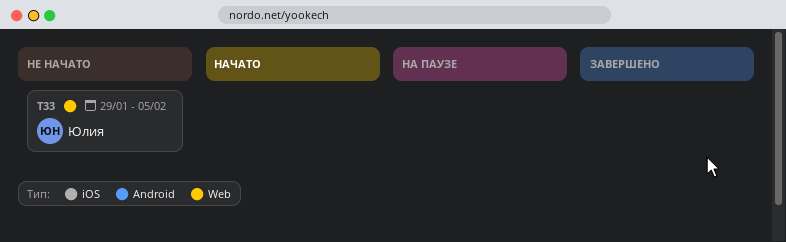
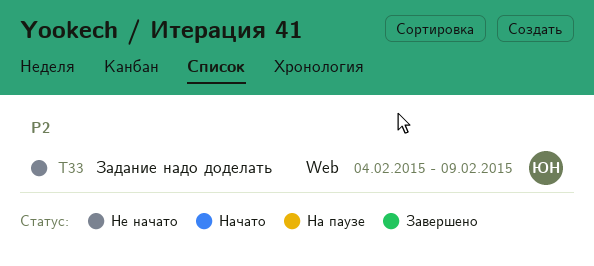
T33, start: Jan 29 -> Feb 4
T33, due: Feb 5 -> Feb 9

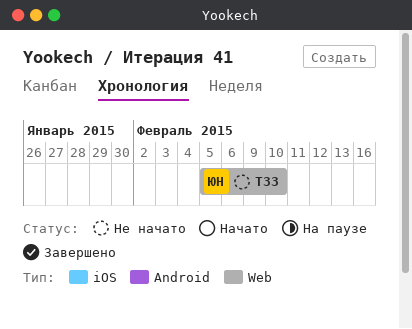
T33, start: Feb 4 -> Feb 5
T33, due: Feb 9 -> Feb 10

